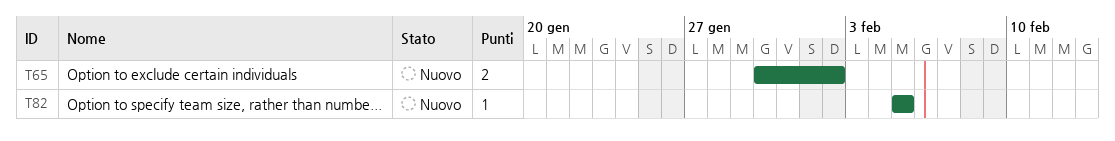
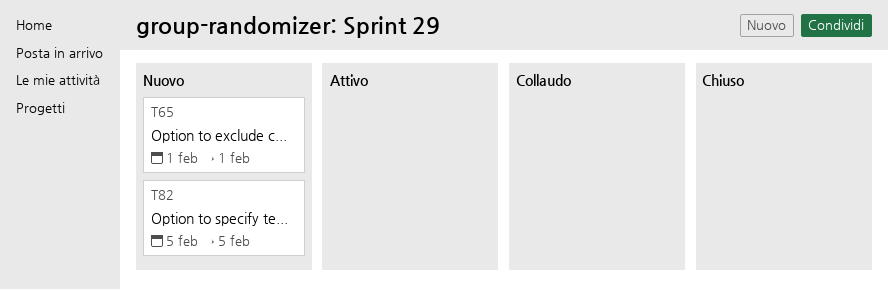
T65, start: Jan 30 -> Feb 1
T65, due: Feb 2 -> Feb 1

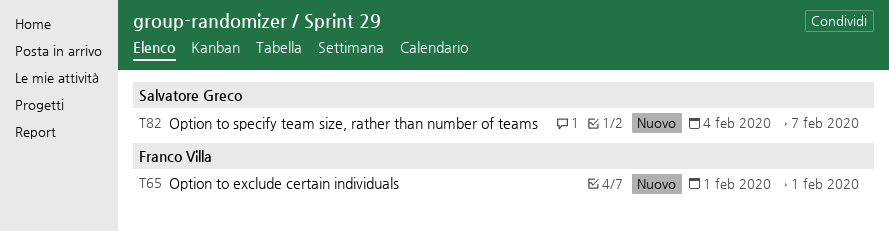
T82, start: Feb 5 -> Feb 4
T82, due: Feb 5 -> Feb 7

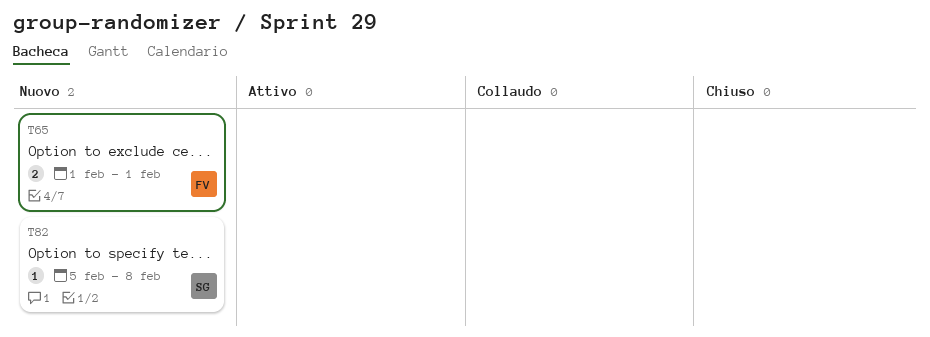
T82, start: Feb 4 -> Feb 5
T82, due: Feb 7 -> Feb 8

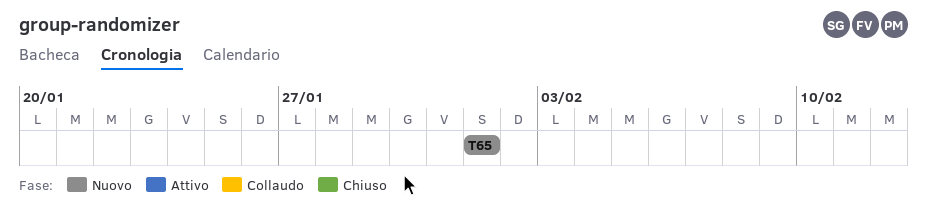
T82: present -> none

